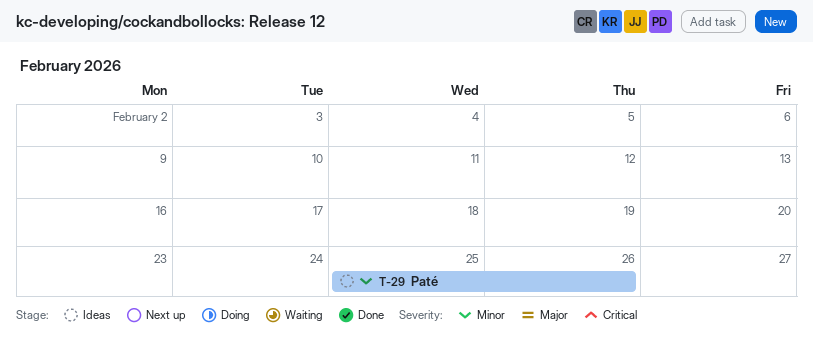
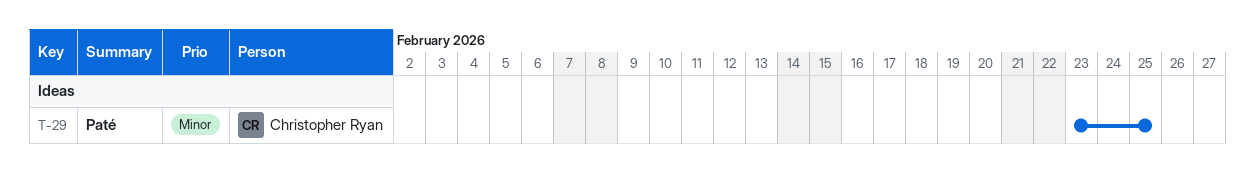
T-29, start: Feb 25 -> Feb 23
T-29, due: Feb 26 -> Feb 25

